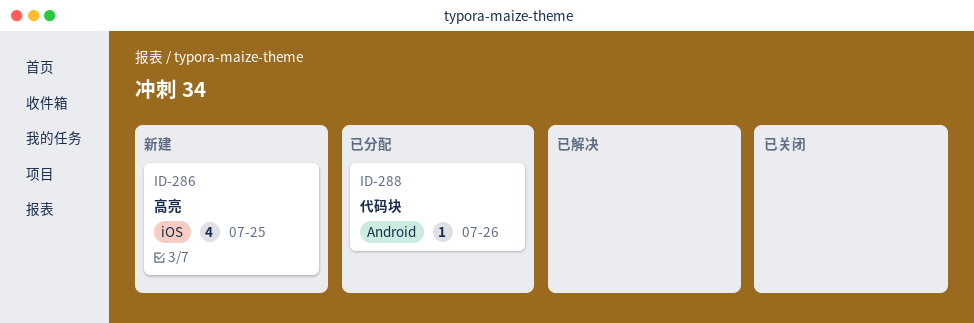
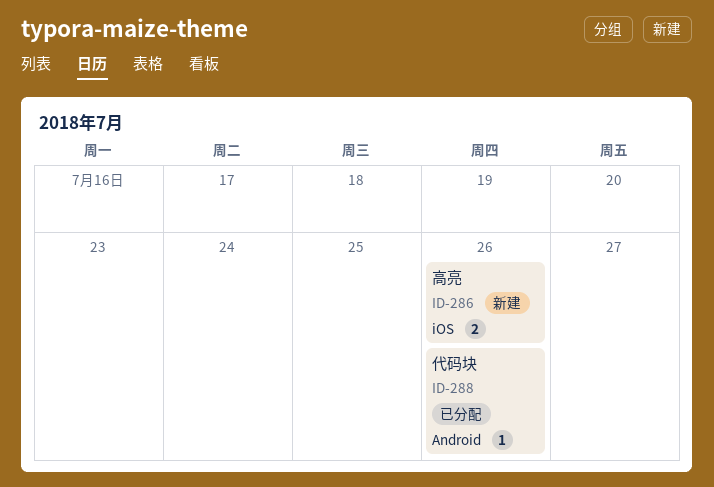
ID-286, estimate: 4 -> 2
ID-286, due: Jul 25 -> Jul 26

